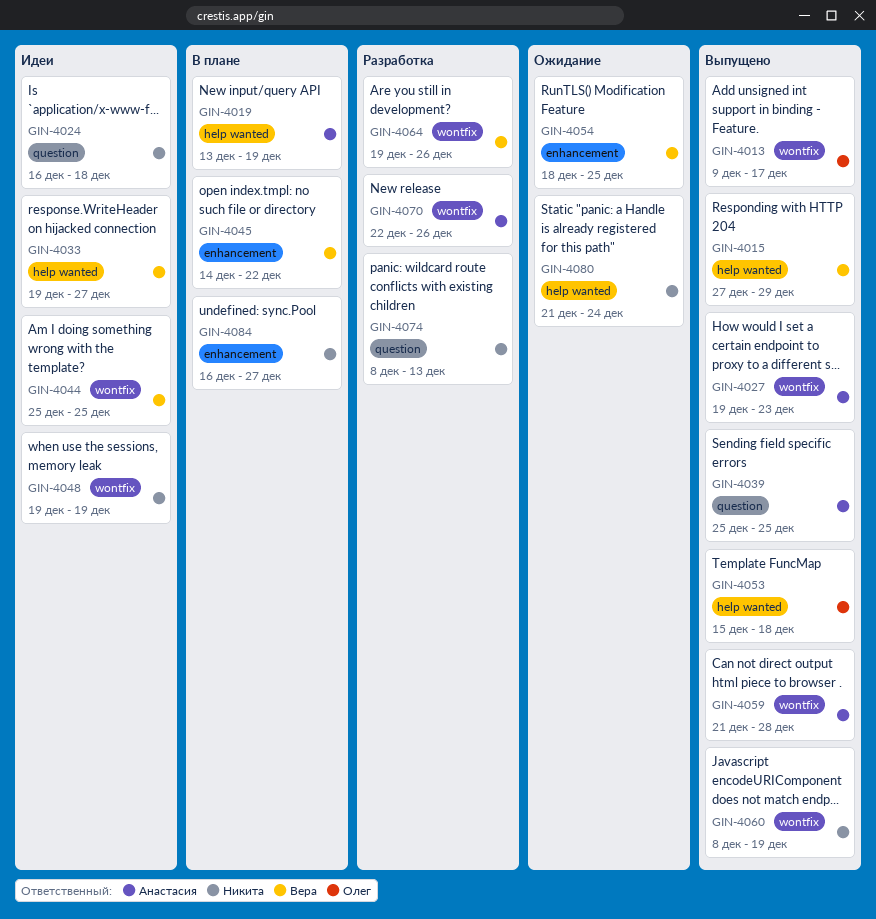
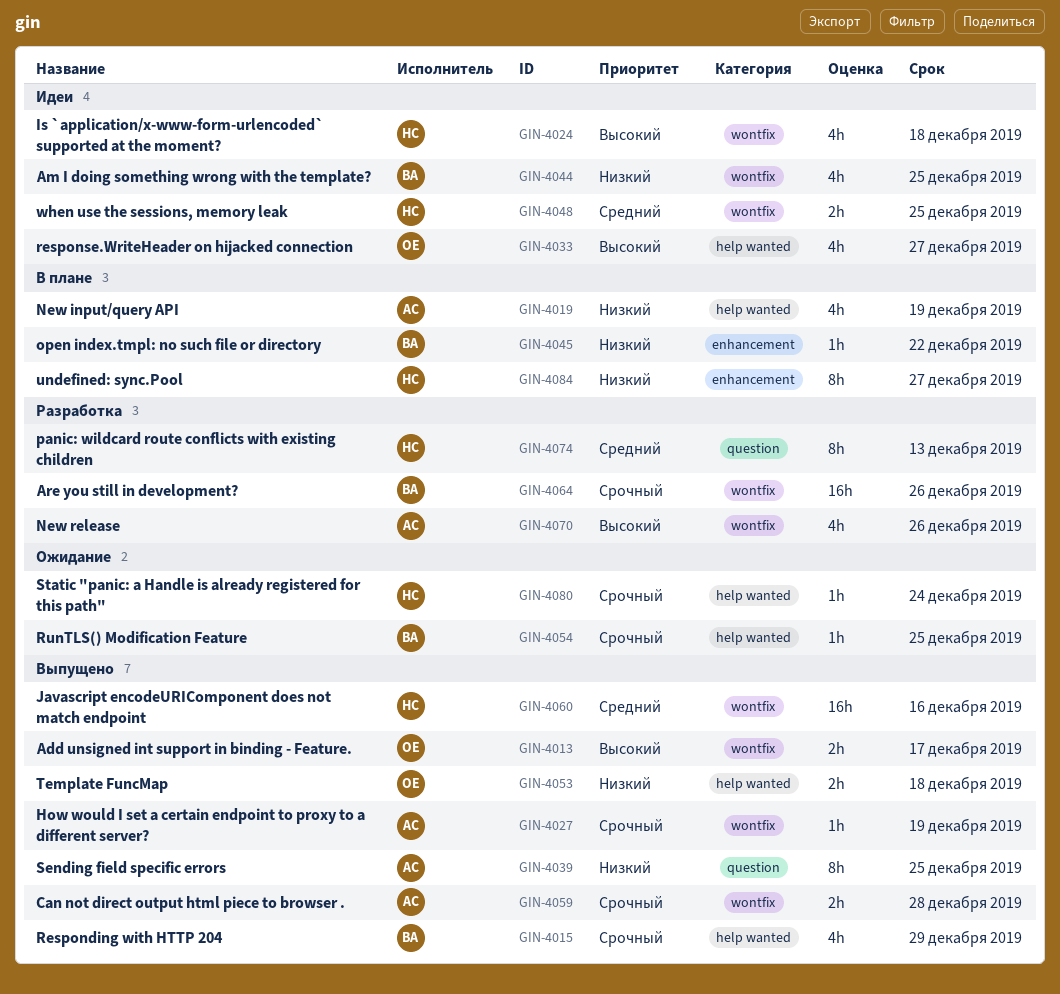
GIN-4024, label: question -> wontfix
GIN-4027, due: Dec 23 -> Dec 19
GIN-4033, owner: Вера -> Олег
GIN-4048, due: Dec 19 -> Dec 25
GIN-4054, label: enhancement -> help wanted
GIN-4060, due: Dec 19 -> Dec 16

